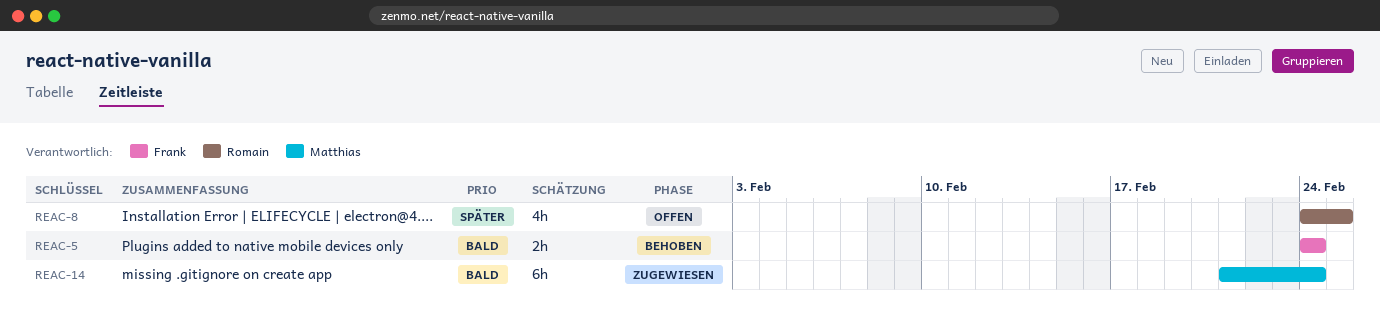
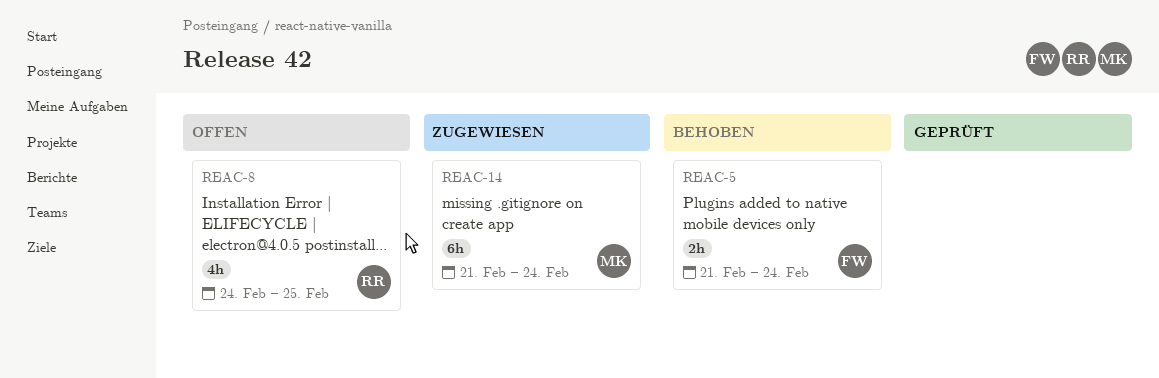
REAC-5, start: Feb 24 -> Feb 21

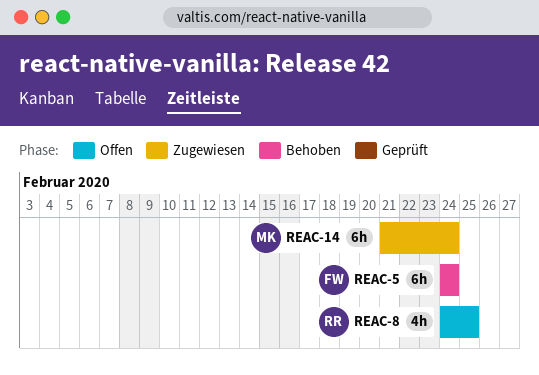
REAC-5, estimate: 2h -> 6h
REAC-5, start: Feb 21 -> Feb 24

